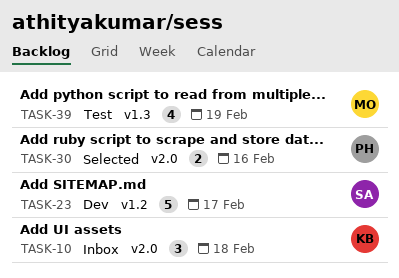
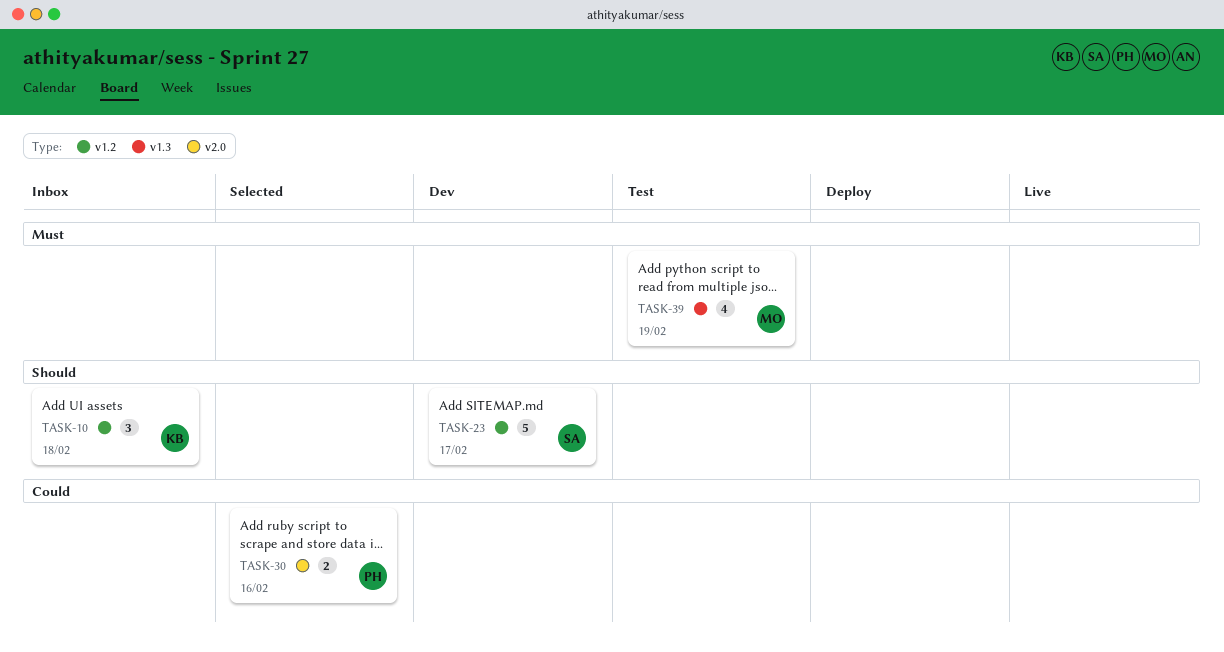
TASK-10, label: v2.0 -> v1.2

